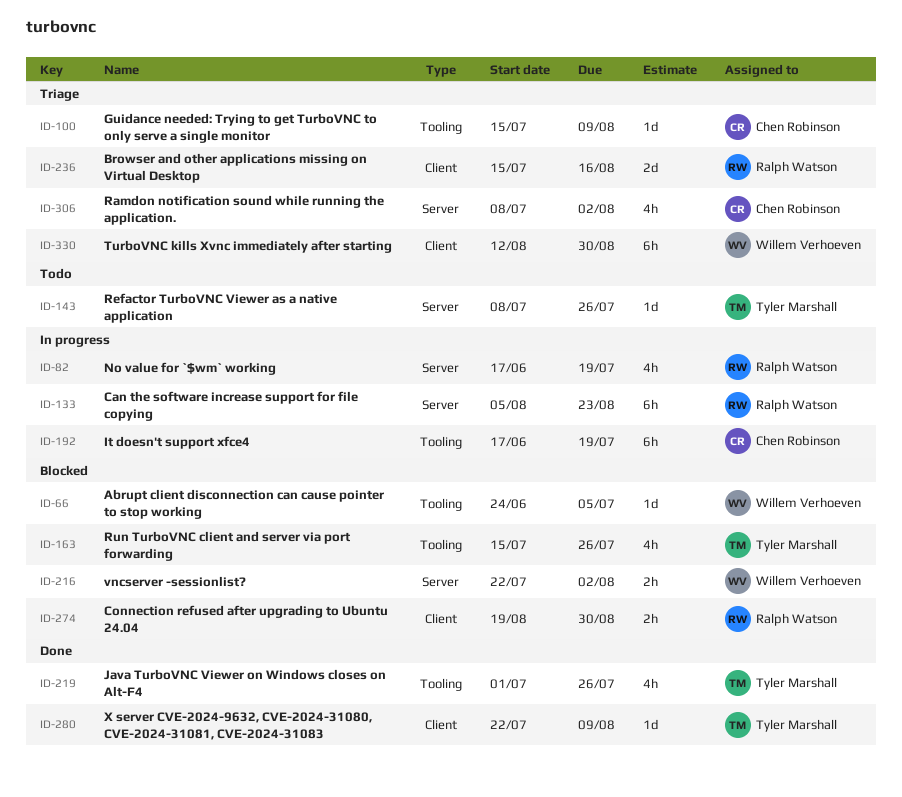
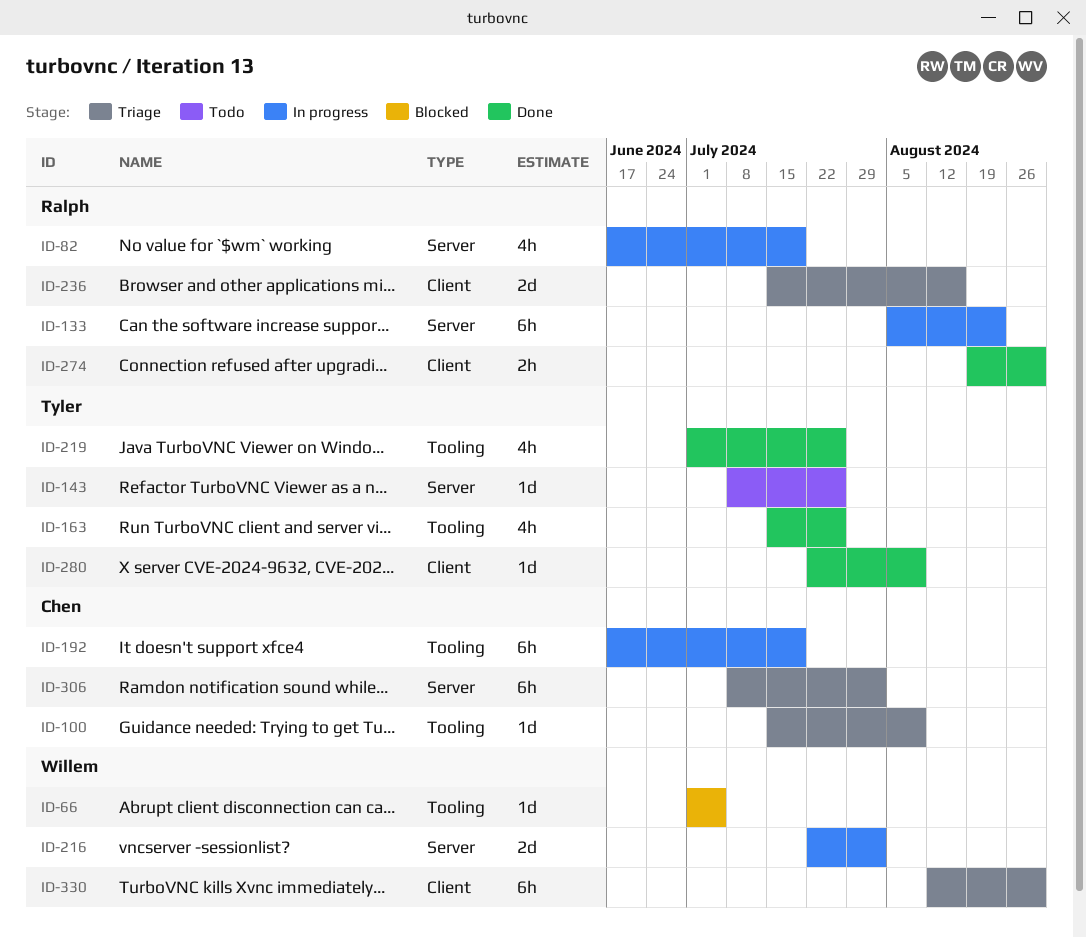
ID-66, start: Jun 24 -> Jul 1
ID-163, status: Blocked -> Done
ID-216, status: Blocked -> In progress
ID-216, estimate: 2h -> 2d
ID-274, status: Blocked -> Done
ID-306, estimate: 4h -> 6h

